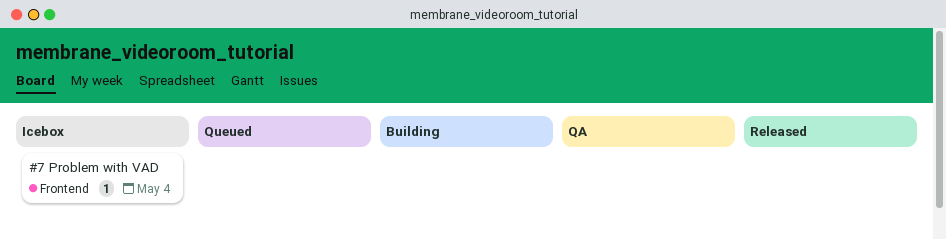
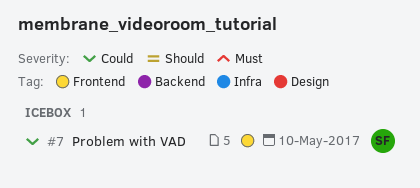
#7, due: May 4 -> May 10

